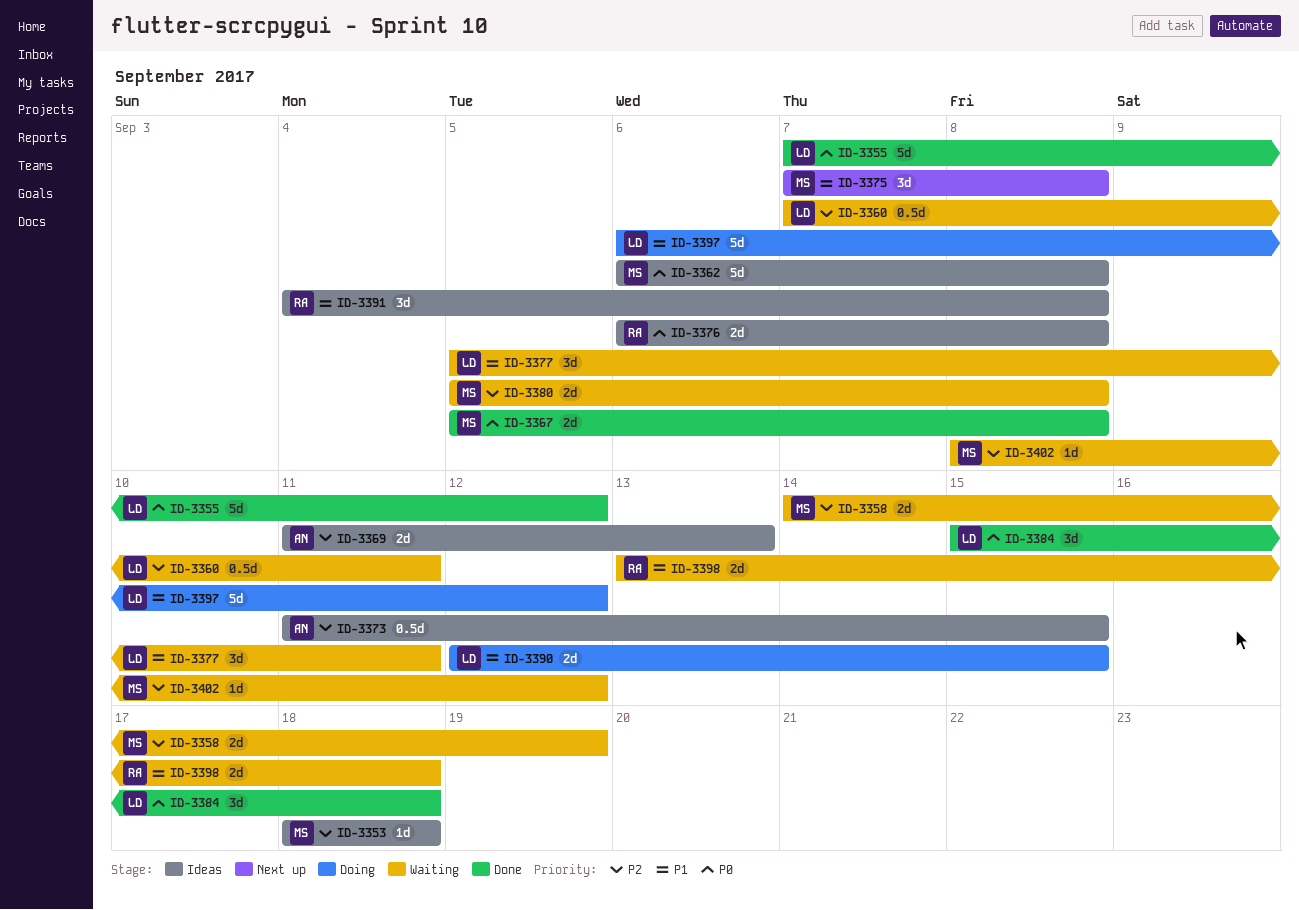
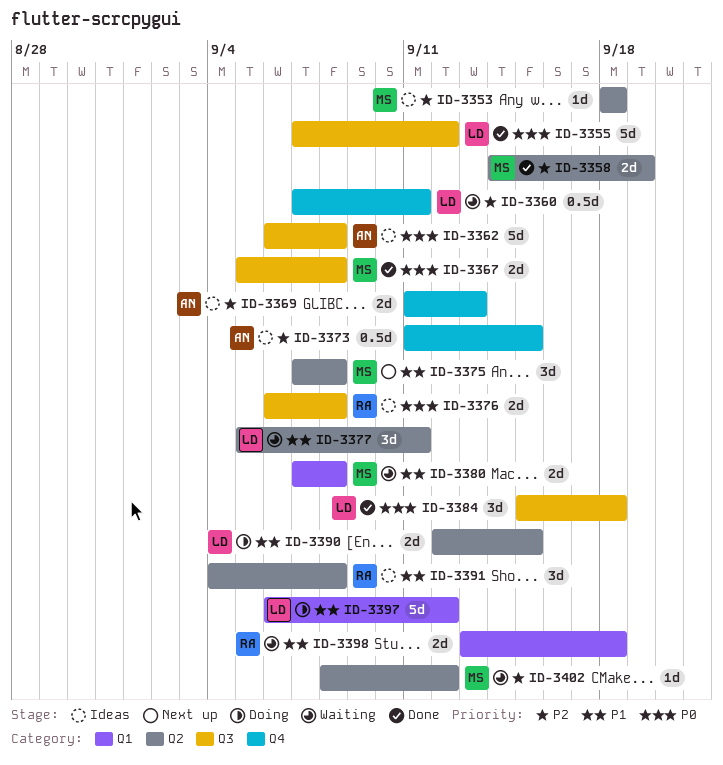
ID-3358, status: Waiting -> Done
ID-3362, owner: MS -> AN
ID-3380, priority: P2 -> P1
ID-3380, start: Sep 5 -> Sep 7

